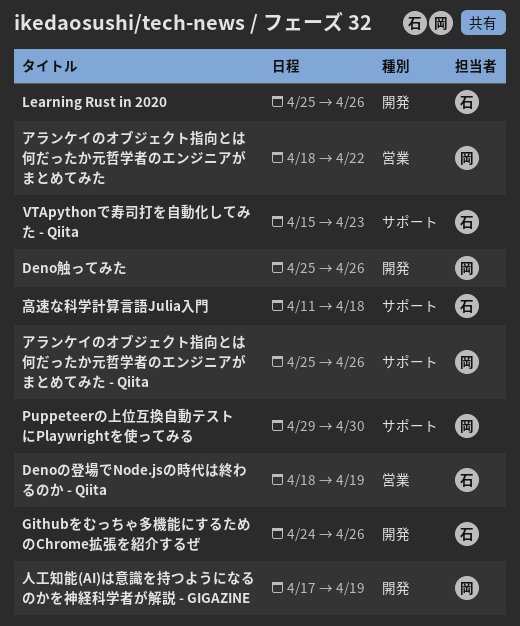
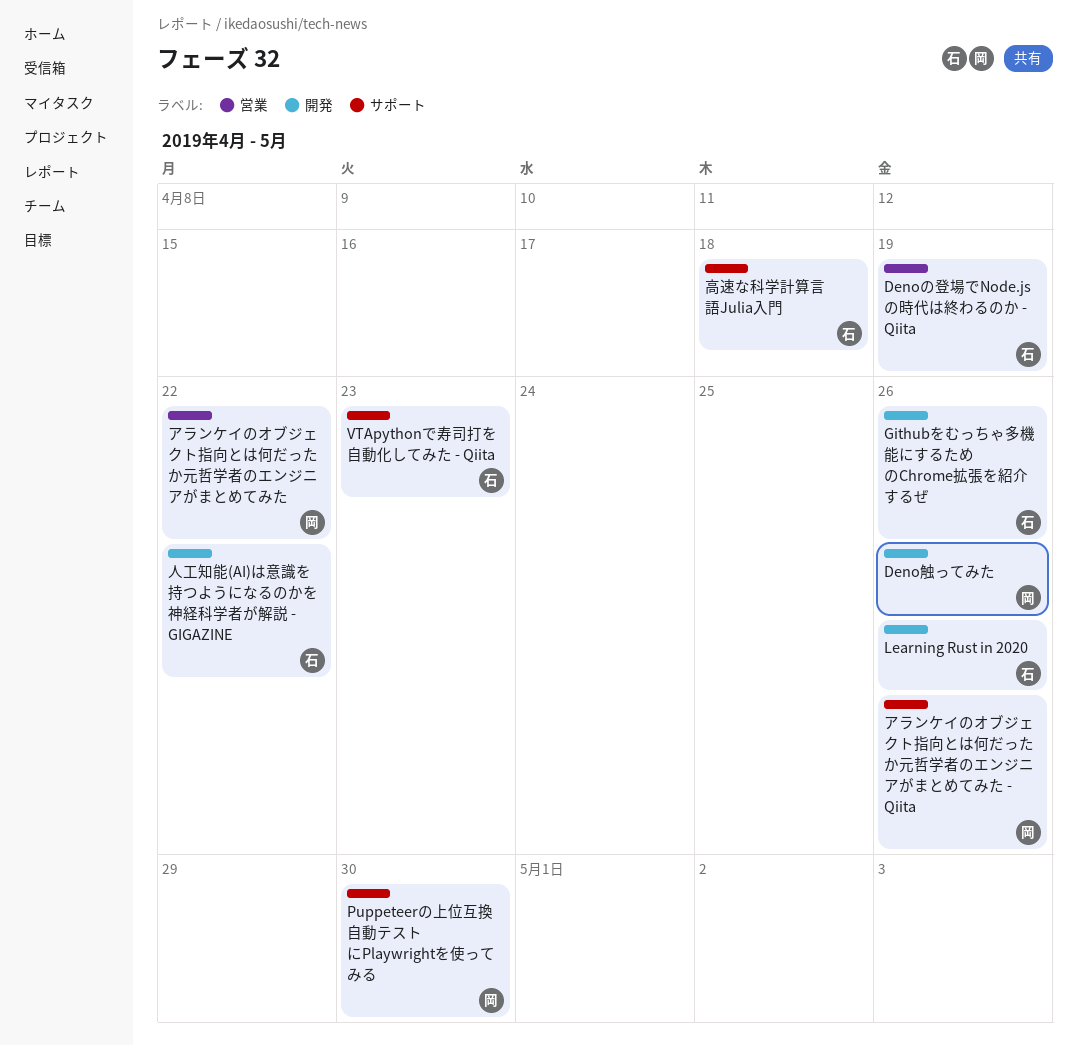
人工知能(AI)は意識を持つようになるのかを神経科学者が解説 - GIGAZINE, owner: 岡 -> 石
人工知能(AI)は意識を持つようになるのかを神経科学者が解説 - GIGAZINE, due: Apr 19 -> Apr 22

